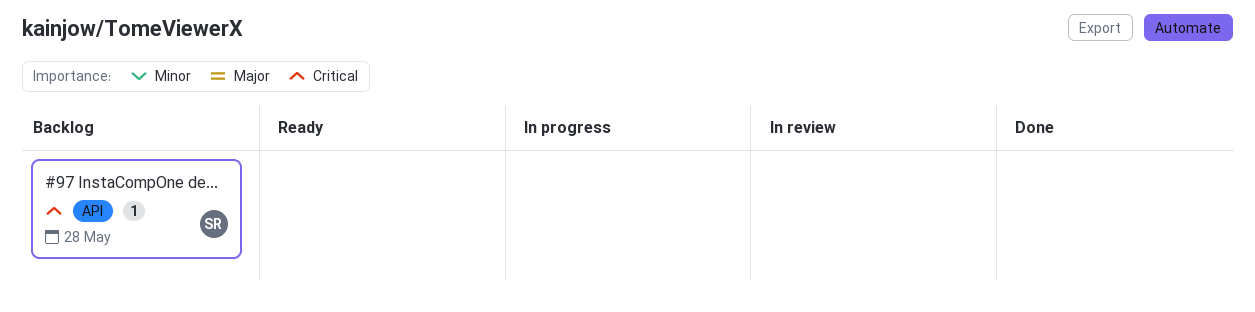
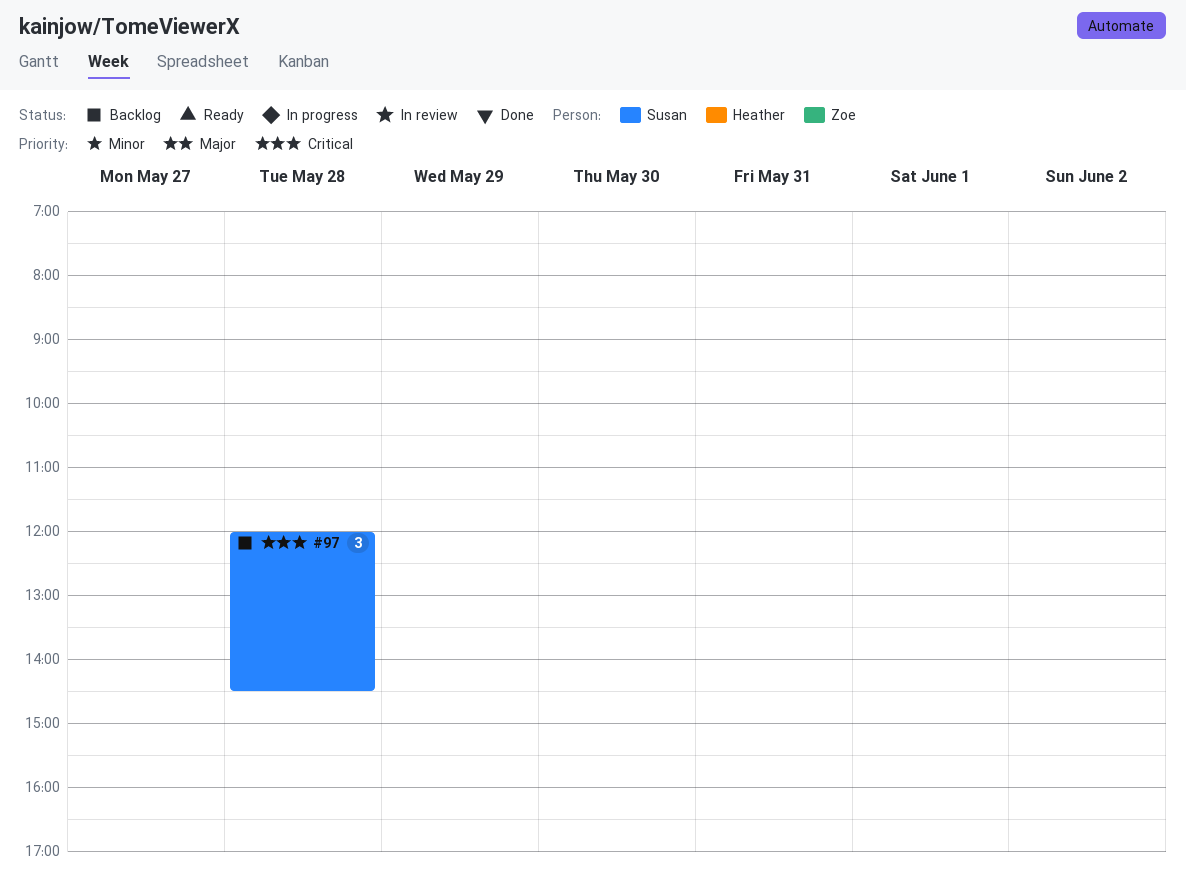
#97, estimate: 1 -> 3

